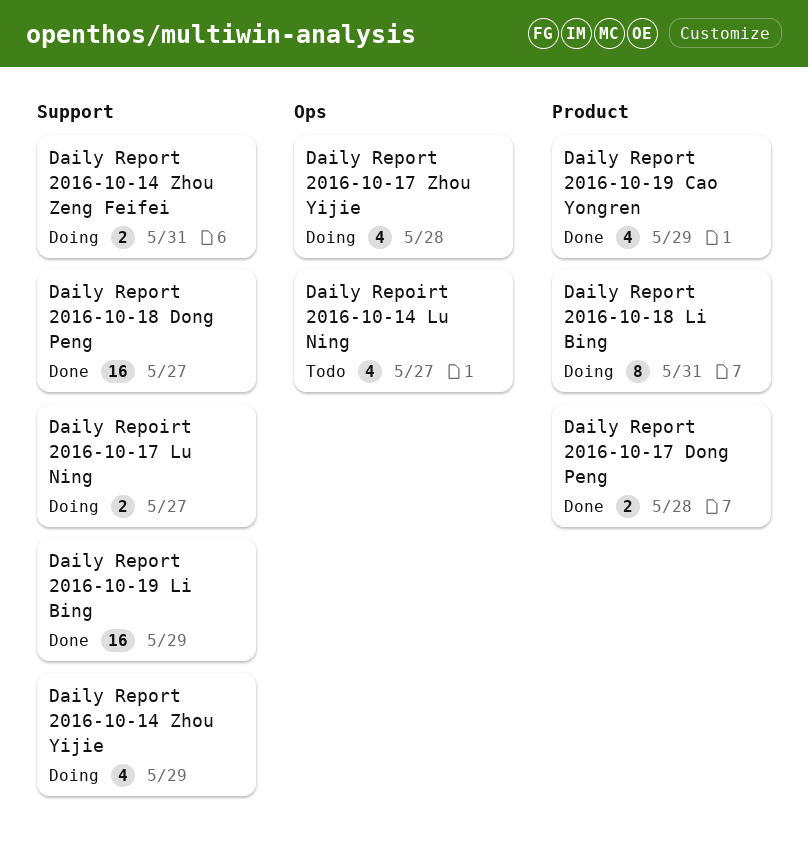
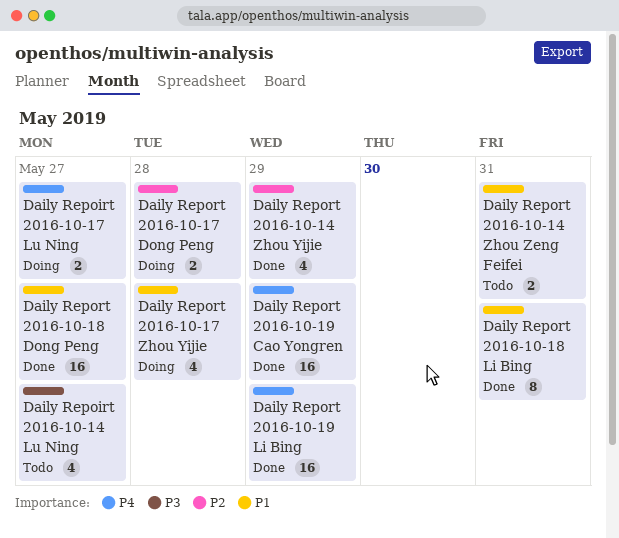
Daily Report 2016-10-14 Zhou Yijie, status: Doing -> Done
Daily Report 2016-10-14 Zhou Zeng Feifei, status: Doing -> Todo
Daily Report 2016-10-17 Dong Peng, status: Done -> Doing
Daily Report 2016-10-18 Li Bing, status: Doing -> Done
Daily Report 2016-10-19 Cao Yongren, estimate: 4 -> 16

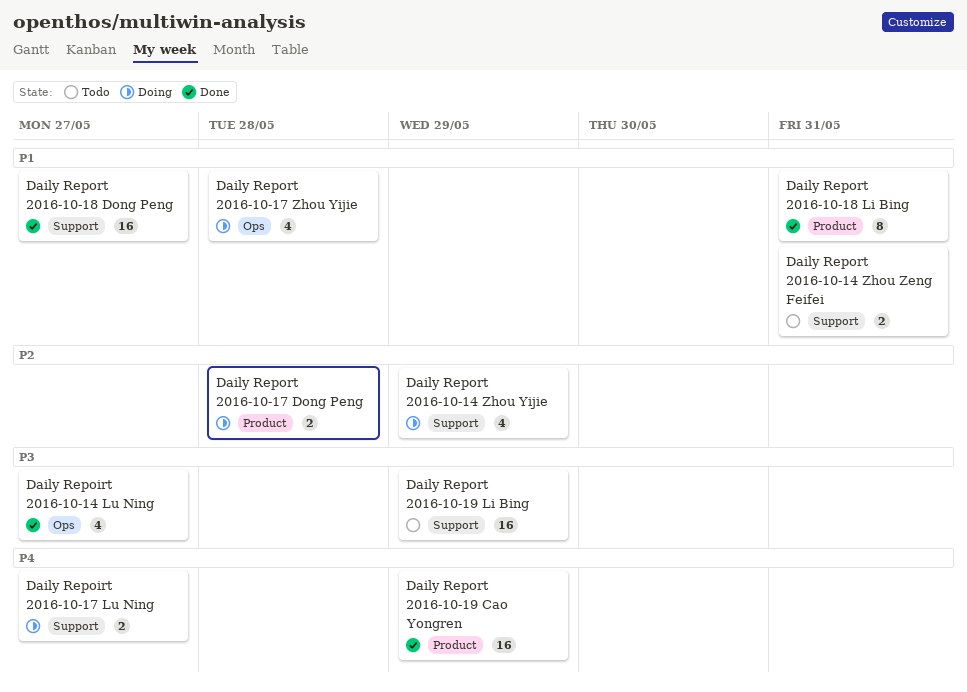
Daily Repoirt 2016-10-14 Lu Ning, status: Todo -> Done
Daily Report 2016-10-14 Zhou Yijie, status: Done -> Doing
Daily Report 2016-10-19 Li Bing, status: Done -> Todo
Daily Report 2016-10-19 Li Bing, priority: P4 -> P3

